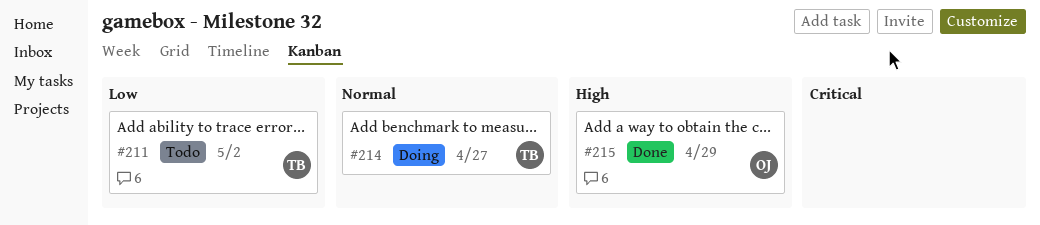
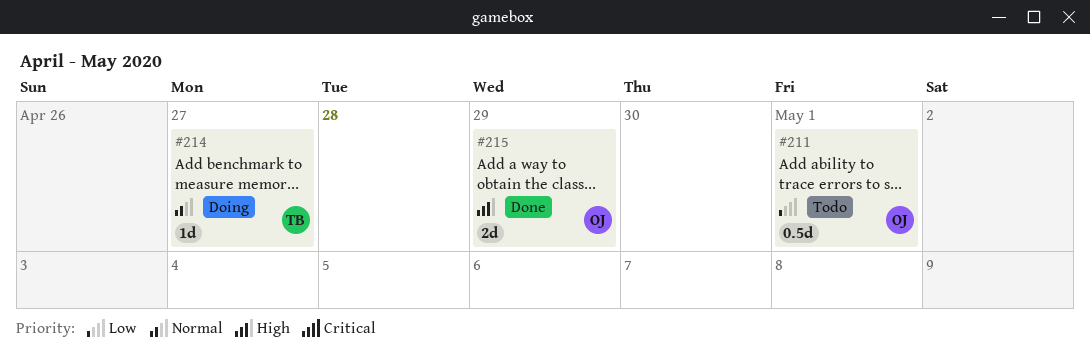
#211, owner: TB -> OJ
#211, due: May 2 -> May 1

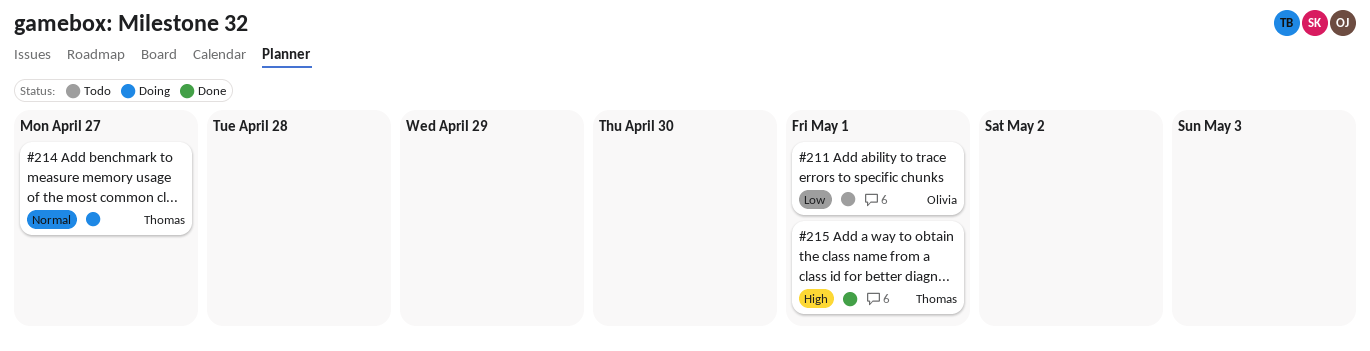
#215, owner: Olivia -> Thomas
#215, due: Apr 29 -> May 1

